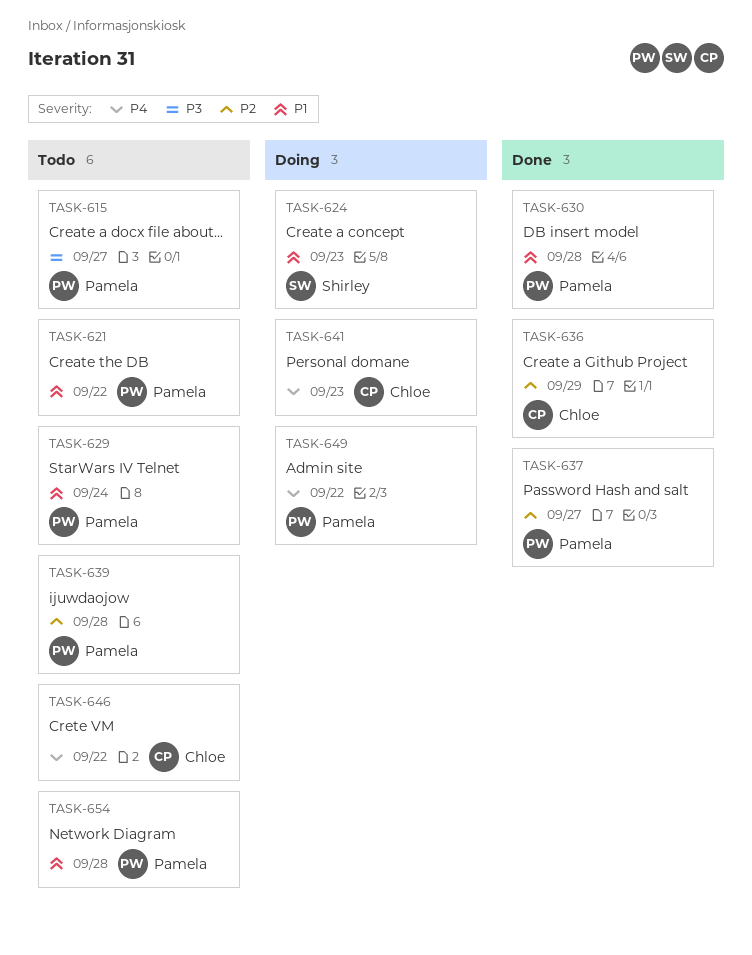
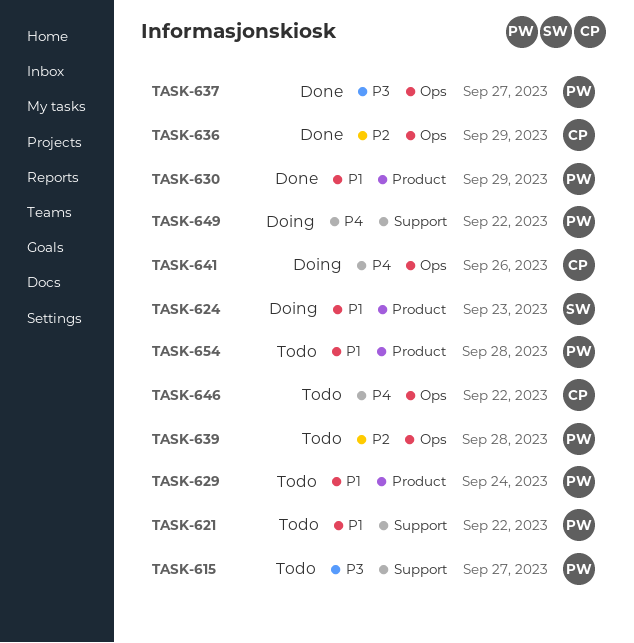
TASK-630, due: Sep 28 -> Sep 29
TASK-637, priority: P2 -> P3
TASK-641, due: Sep 23 -> Sep 26

